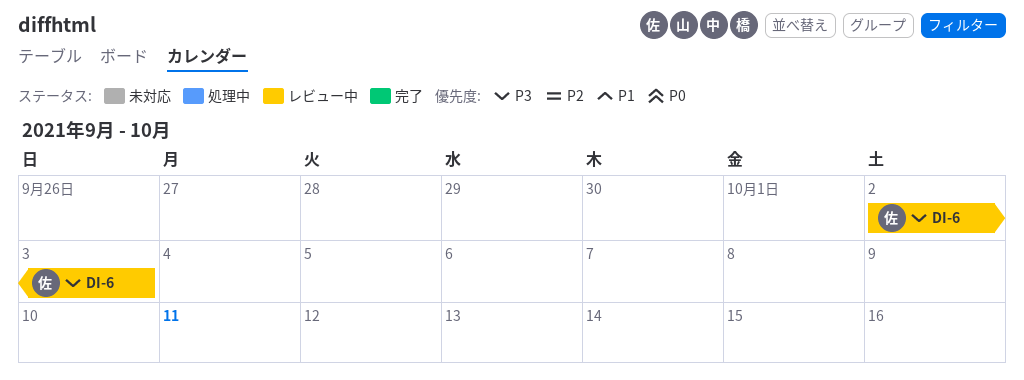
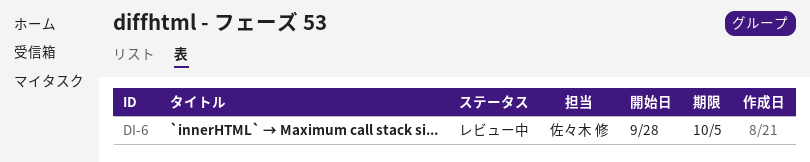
DI-6, start: Oct 2 -> Sep 28
DI-6, due: Oct 3 -> Oct 5

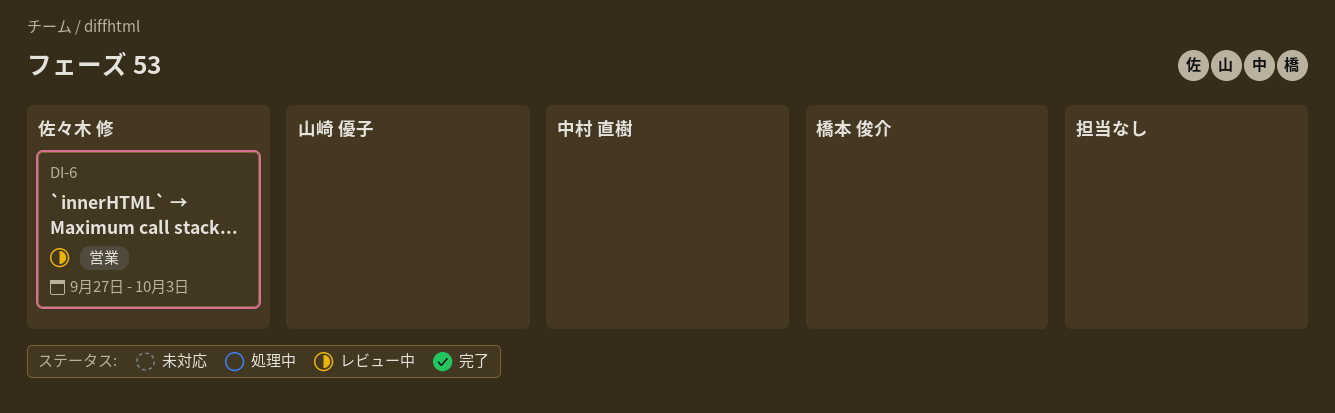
DI-6, start: Sep 28 -> Sep 27
DI-6, due: Oct 5 -> Oct 3

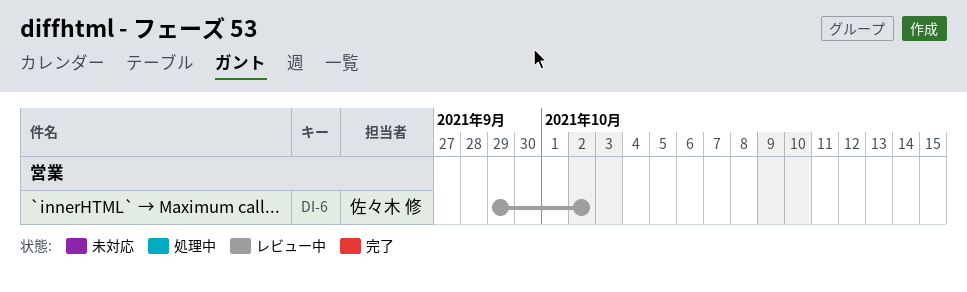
DI-6, start: Sep 27 -> Sep 29
DI-6, due: Oct 3 -> Oct 2

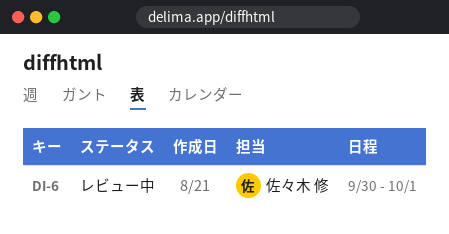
DI-6, start: Sep 29 -> Sep 30
DI-6, due: Oct 2 -> Oct 1

